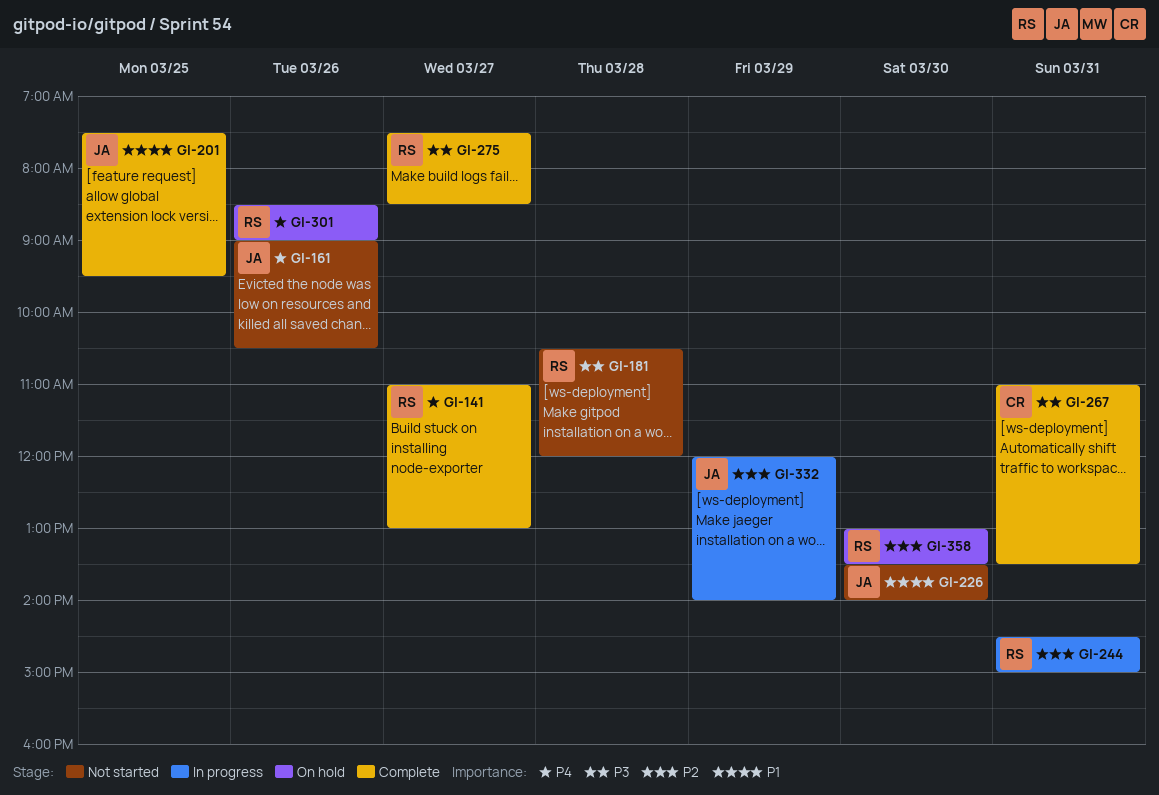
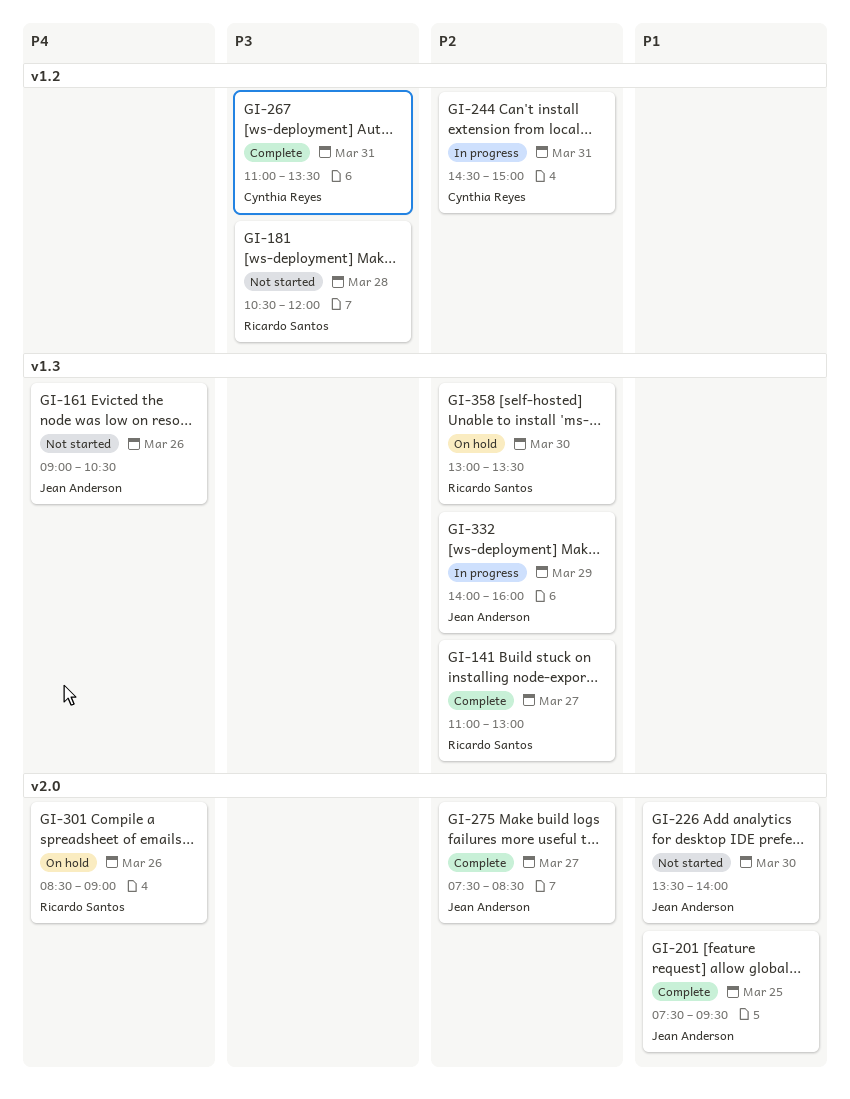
GI-141, priority: P4 -> P2
GI-244, owner: Ricardo Santos -> Cynthia Reyes
GI-275, owner: Ricardo Santos -> Jean Anderson
GI-275, priority: P3 -> P2
GI-332, begins: 12:00 -> 14:00
GI-332, ends: 14:00 -> 16:00

